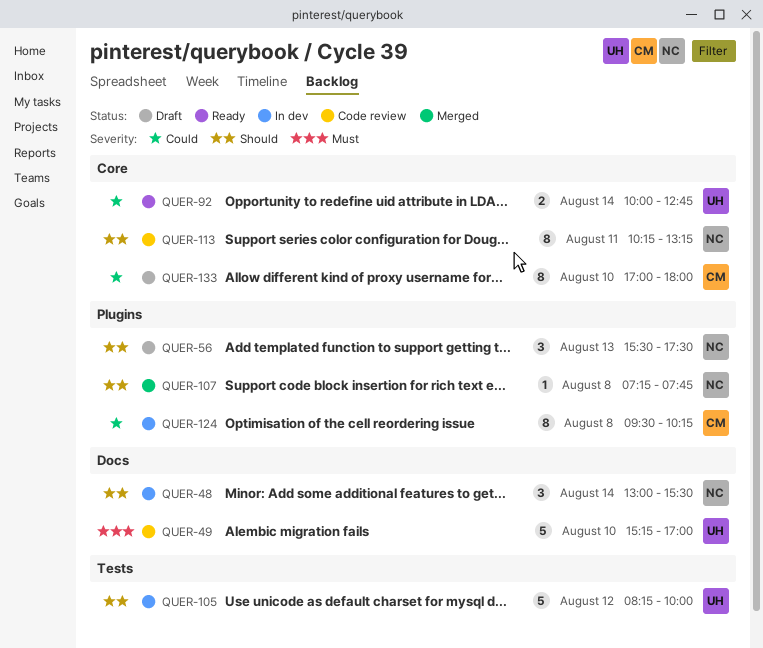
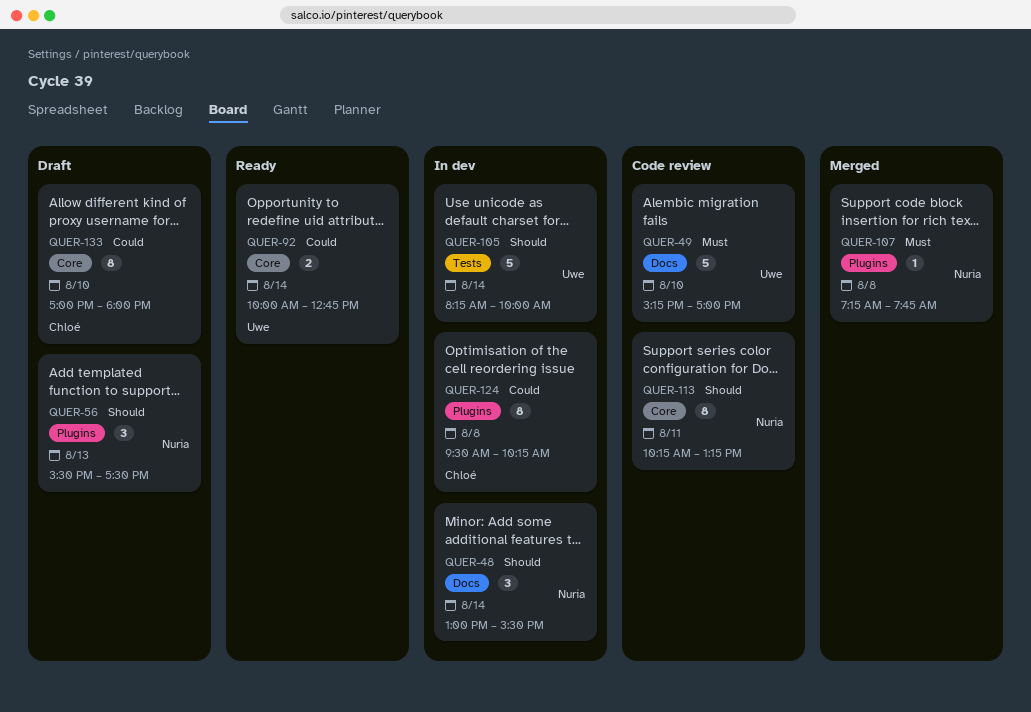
QUER-105, day: Aug 12 -> Aug 14
QUER-107, priority: Should -> Must

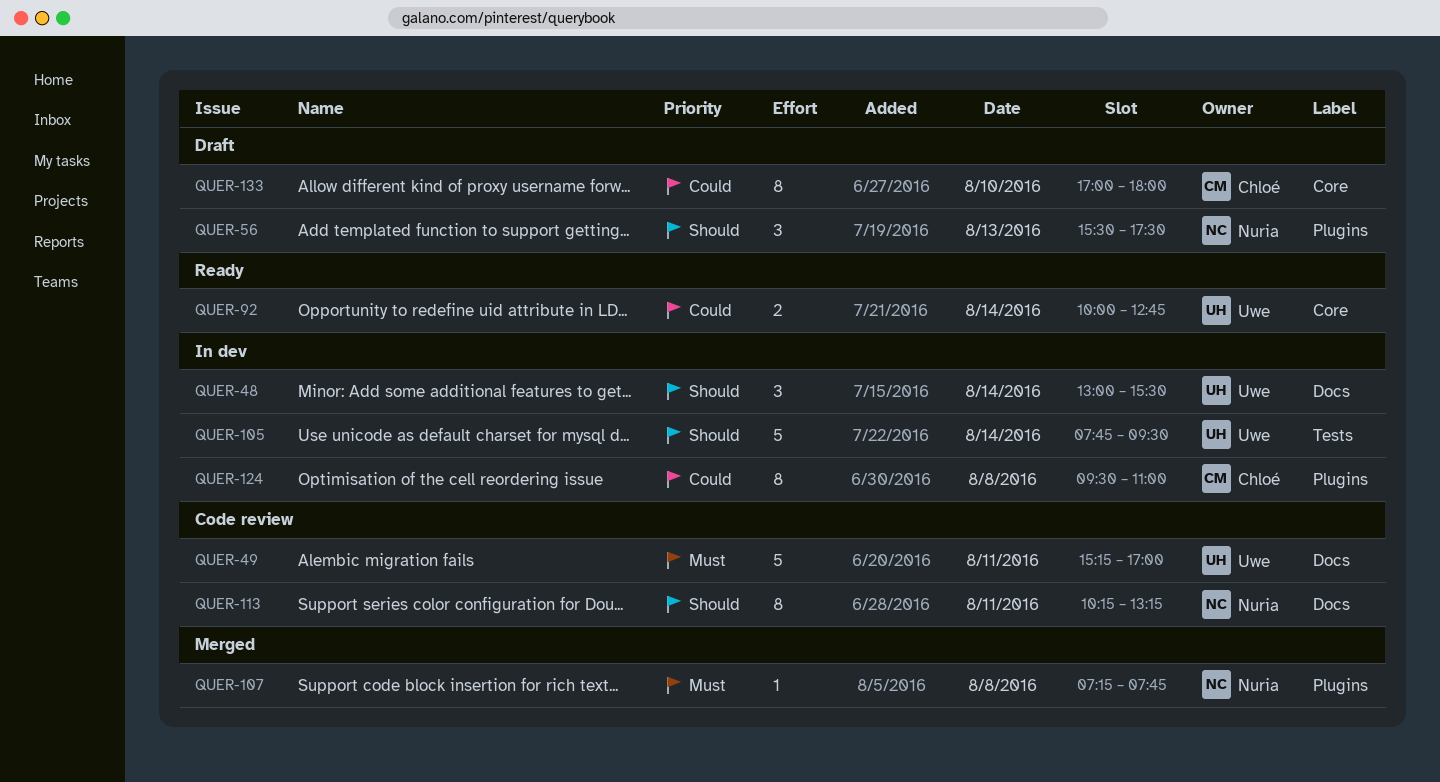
QUER-48, owner: Nuria -> Uwe
QUER-49, day: Aug 10 -> Aug 11
QUER-105, begins: 08:15 -> 07:45
QUER-105, ends: 10:00 -> 09:30
QUER-113, label: Core -> Docs
QUER-124, ends: 10:15 -> 11:00

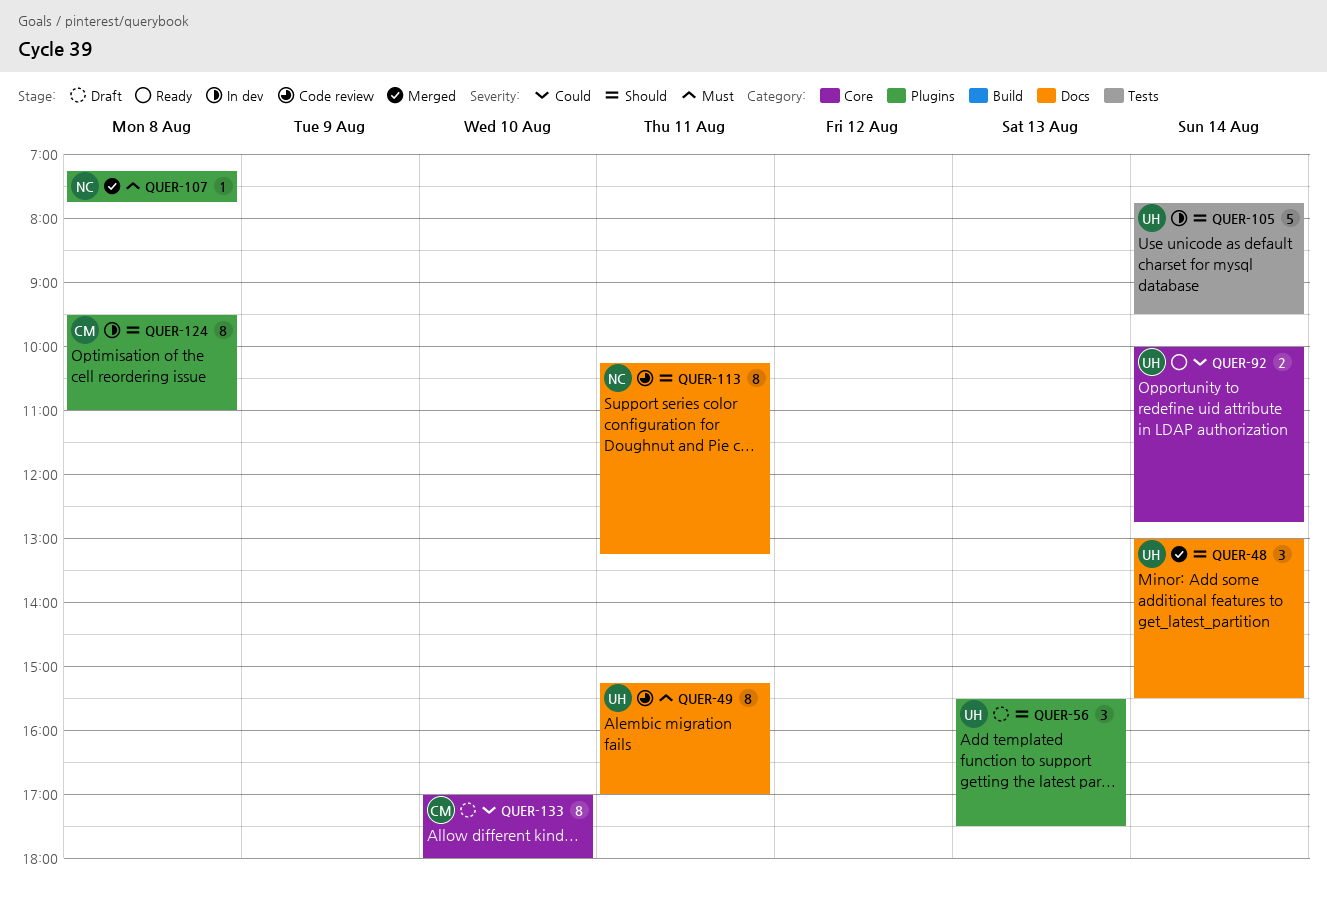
QUER-48, status: In dev -> Merged
QUER-49, estimate: 5 -> 8
QUER-56, owner: Nuria -> Uwe
QUER-124, priority: Could -> Should

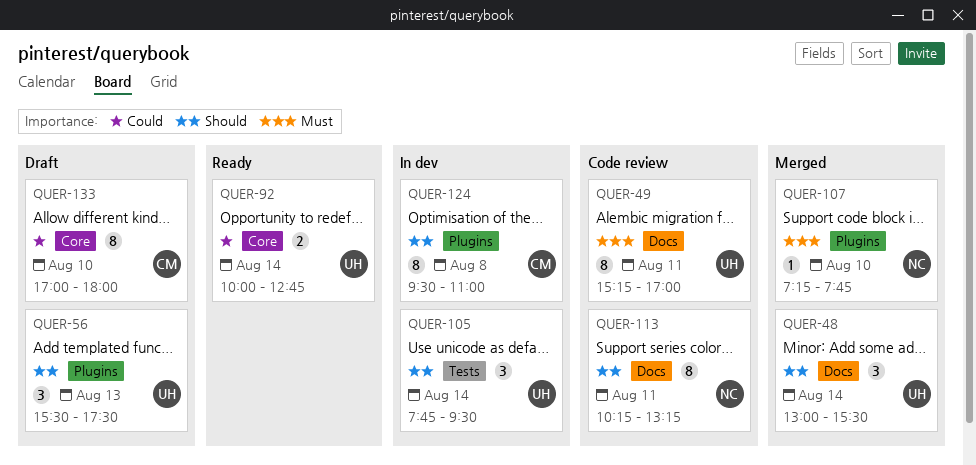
QUER-105, estimate: 5 -> 3
QUER-107, day: Aug 8 -> Aug 10

